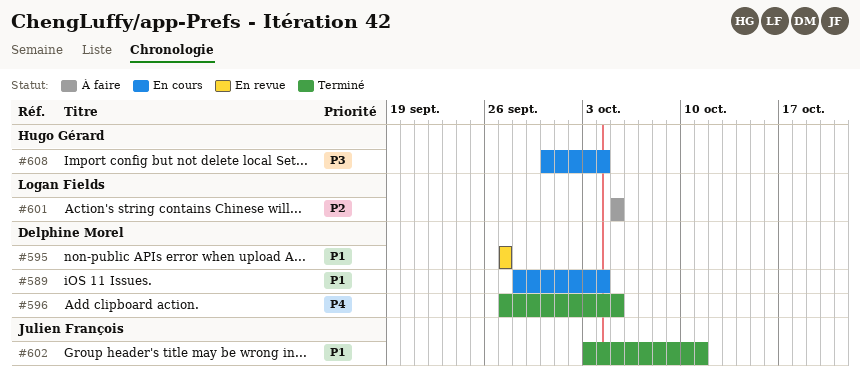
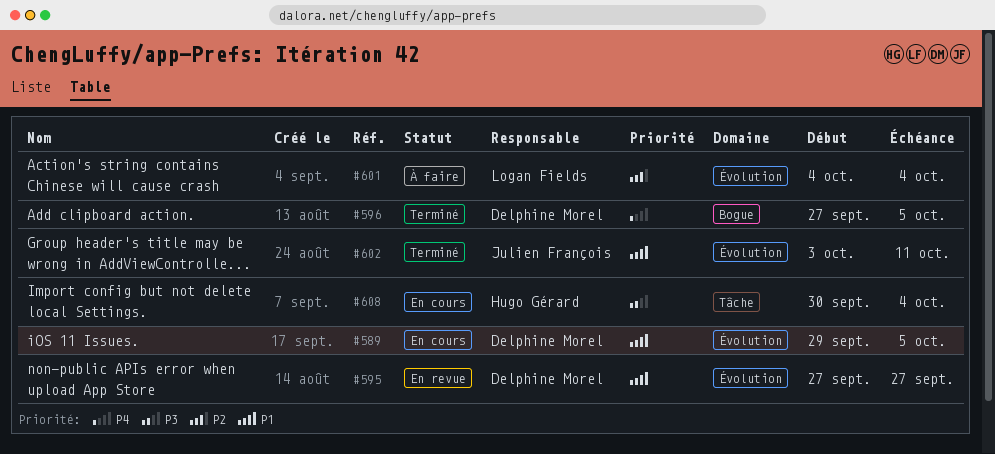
#589, start: Sep 28 -> Sep 29
#589, due: Oct 4 -> Oct 5
#601, start: Oct 5 -> Oct 4
#601, due: Oct 5 -> Oct 4

